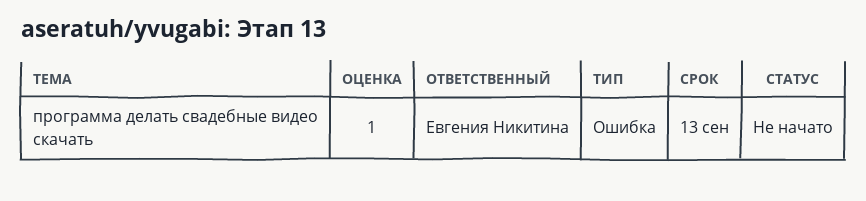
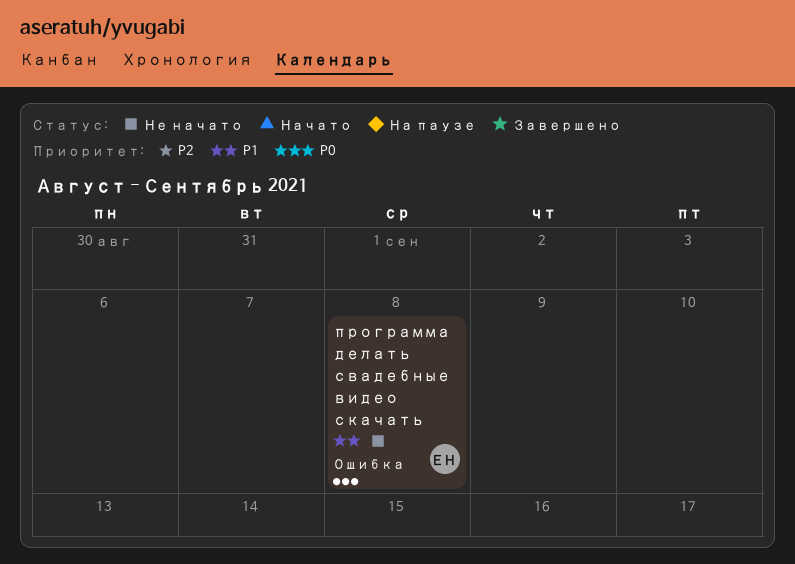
программа делать свадебные видео скачать, estimate: 1 -> 3
программа делать свадебные видео скачать, due: Sep 13 -> Sep 8

